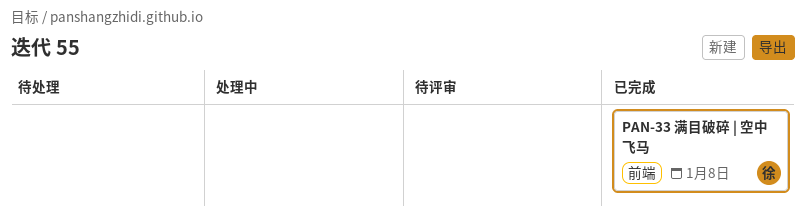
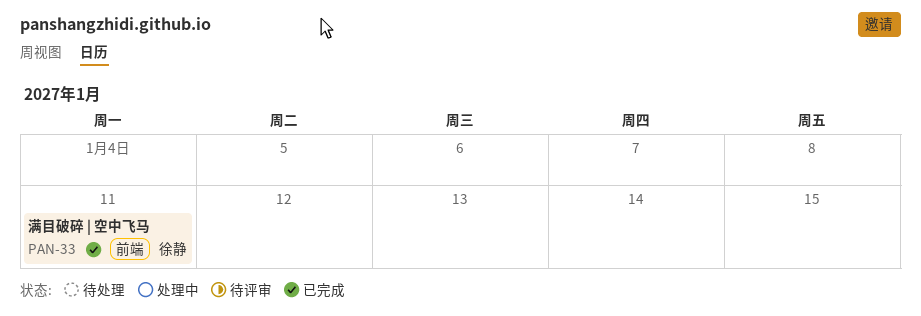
PAN-33, due: Jan 8 -> Jan 11

